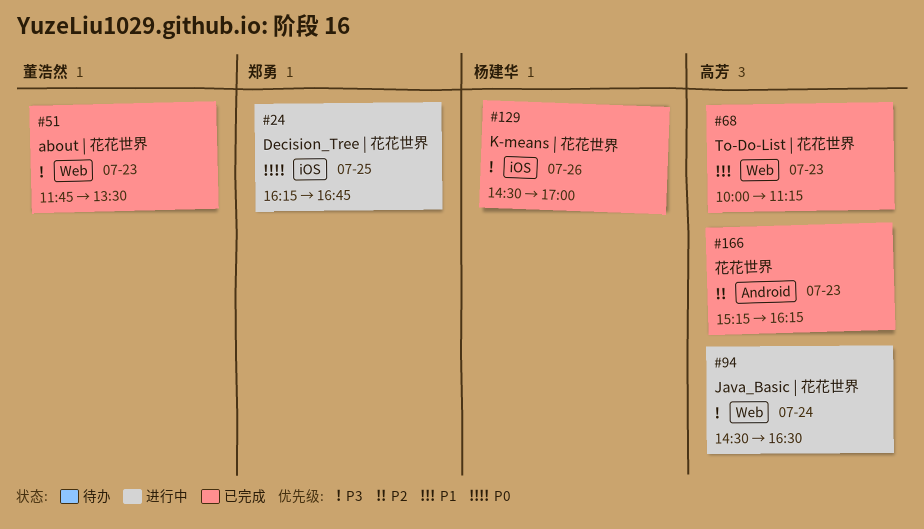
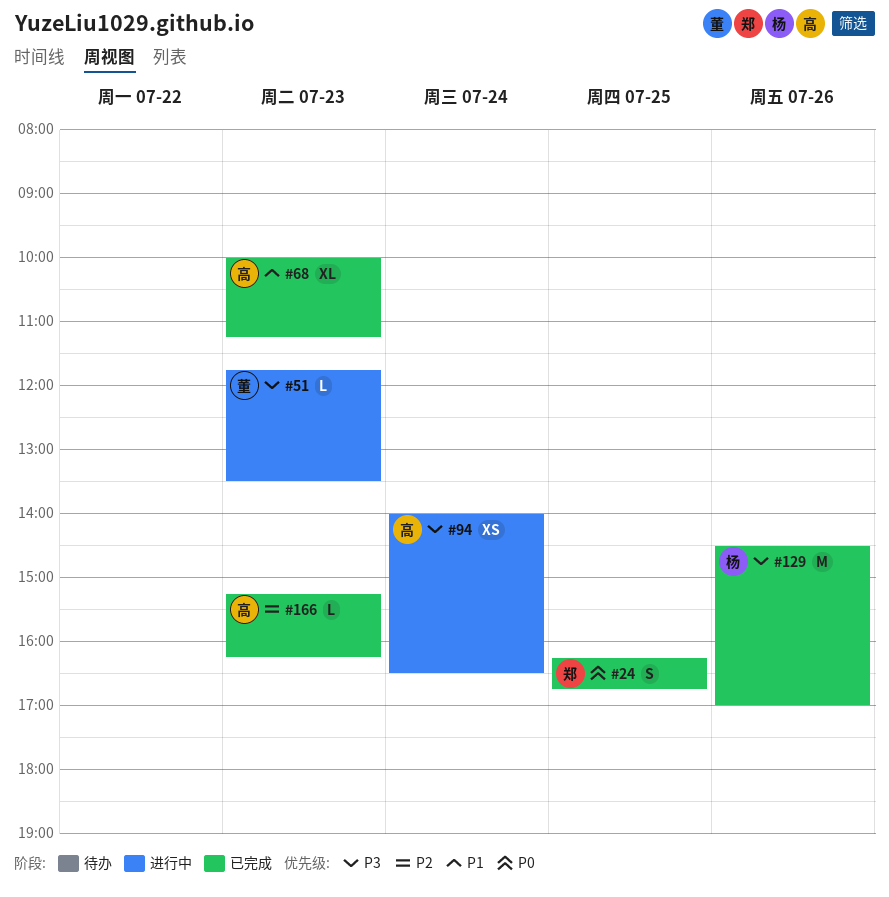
#24, status: 进行中 -> 已完成
#51, status: 已完成 -> 进行中
#94, begins: 14:30 -> 14:00

